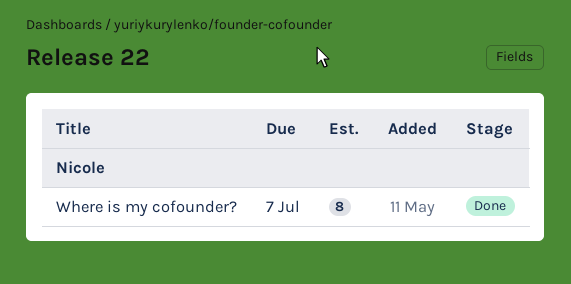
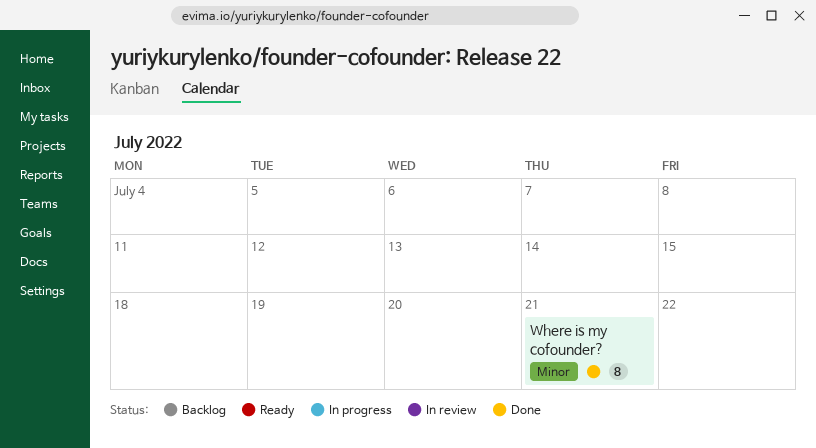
Where is my cofounder?, due: Jul 7 -> Jul 21

